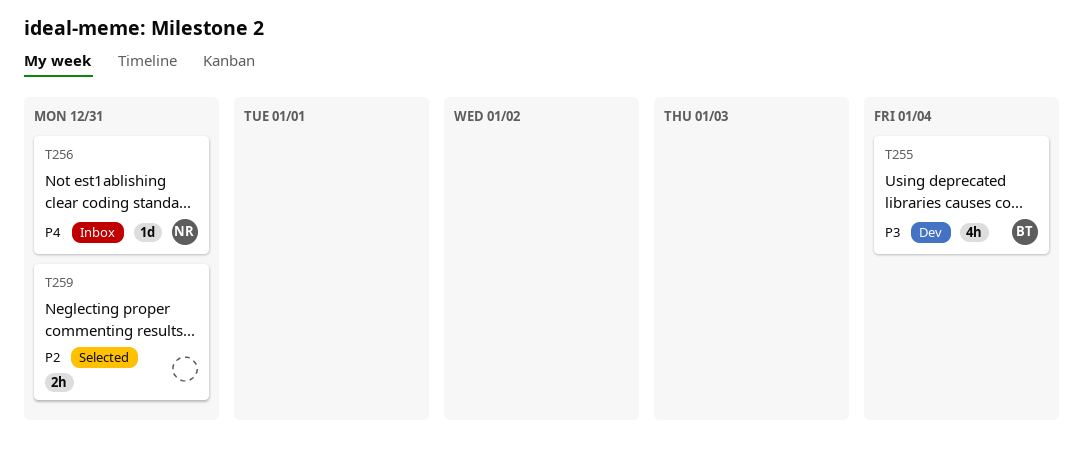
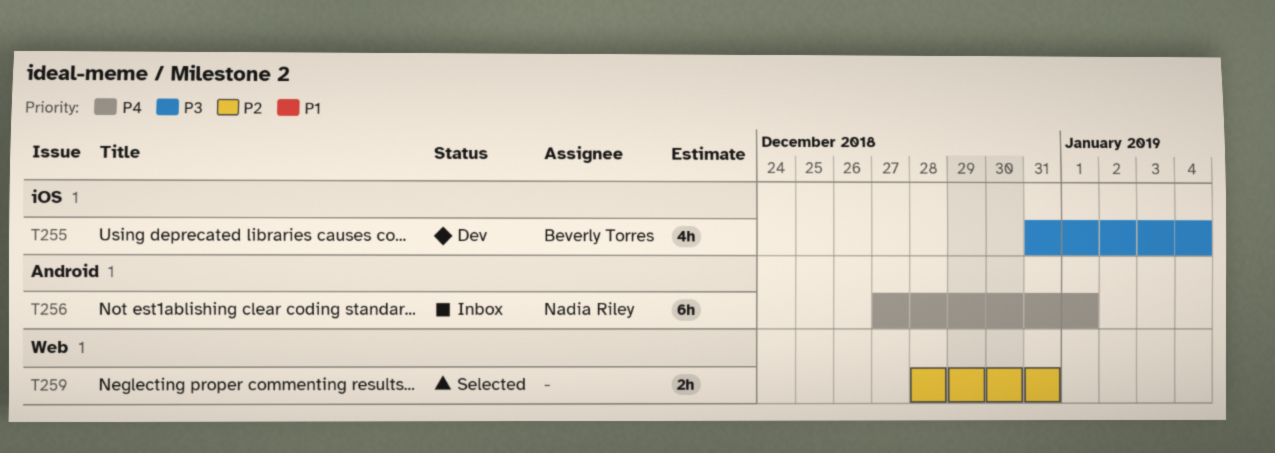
T256, estimate: 1d -> 6h
T256, due: Dec 31 -> Jan 1

